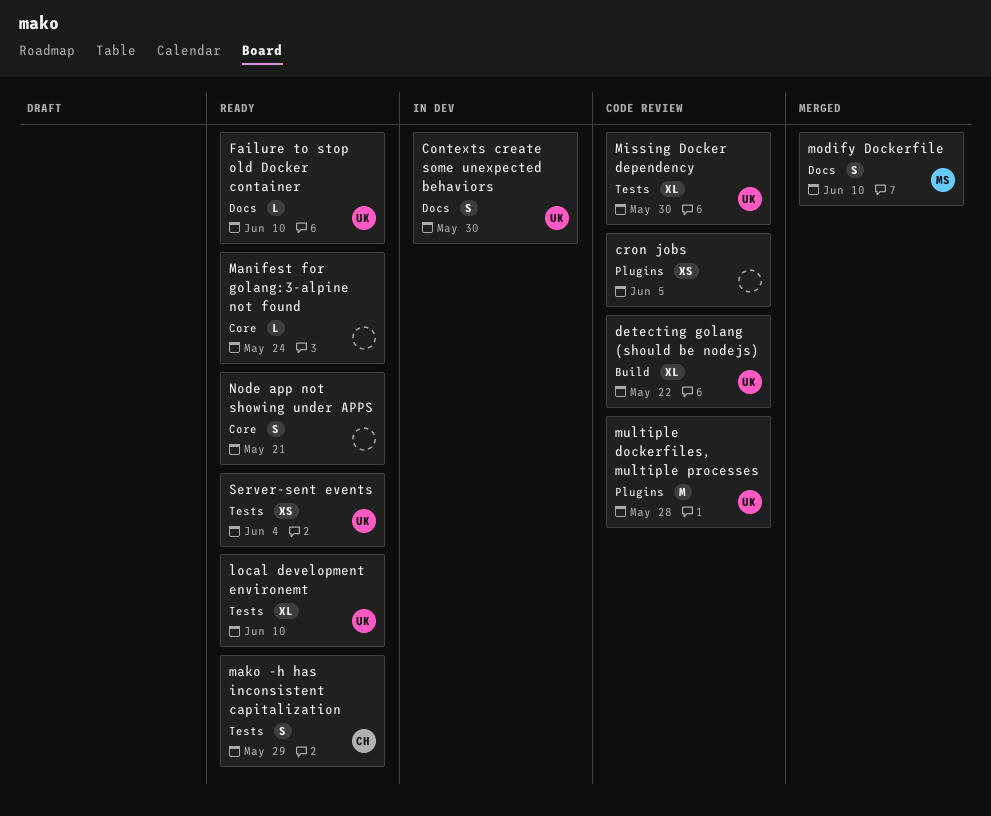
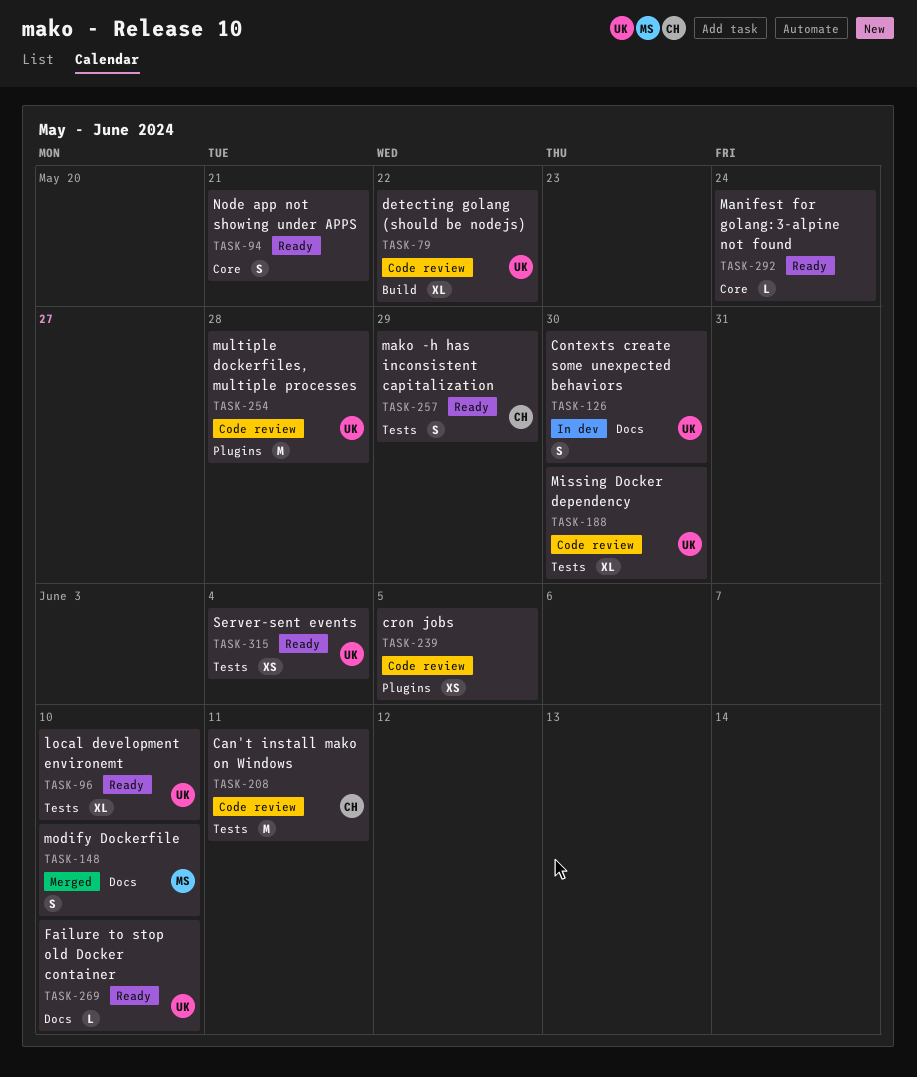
Can't install mako on Windows: none -> present

